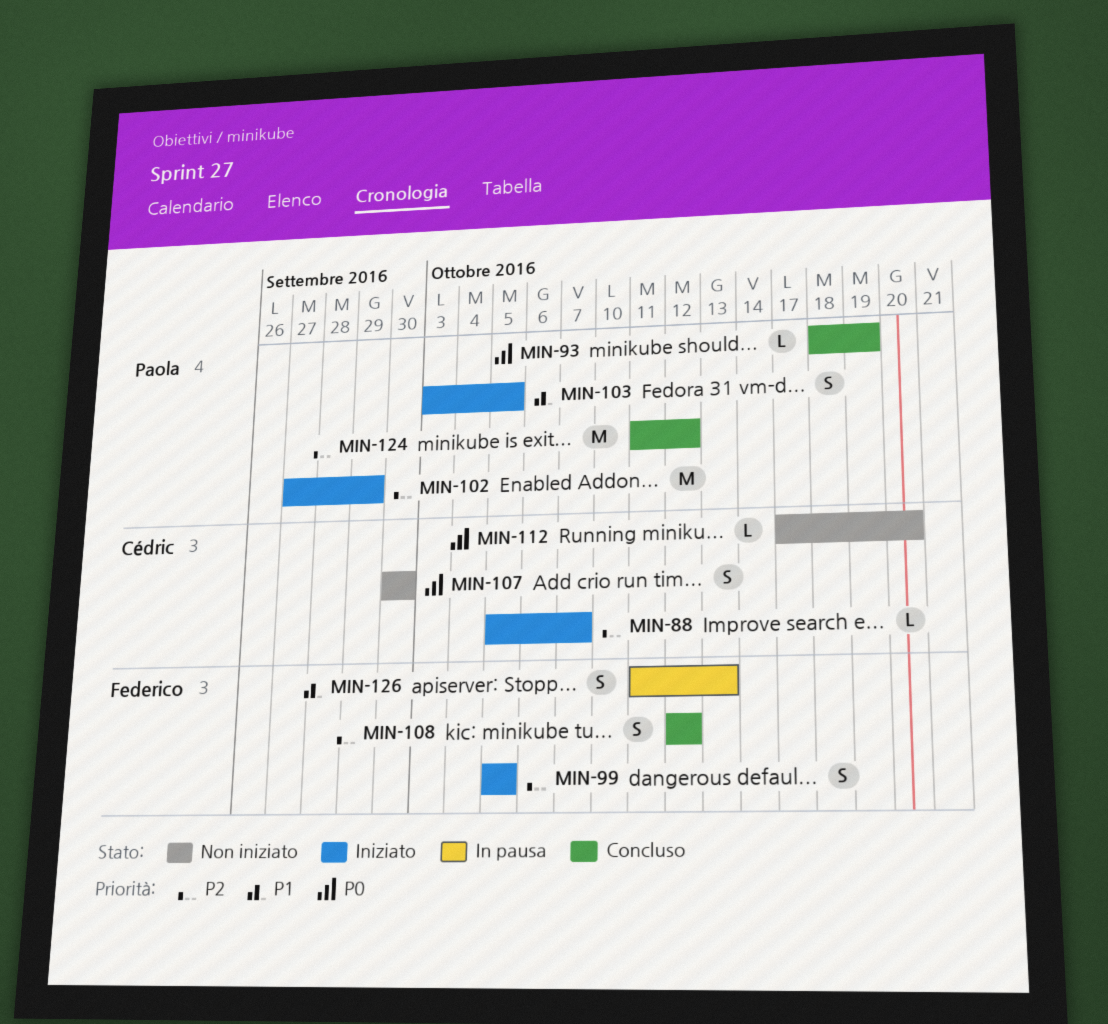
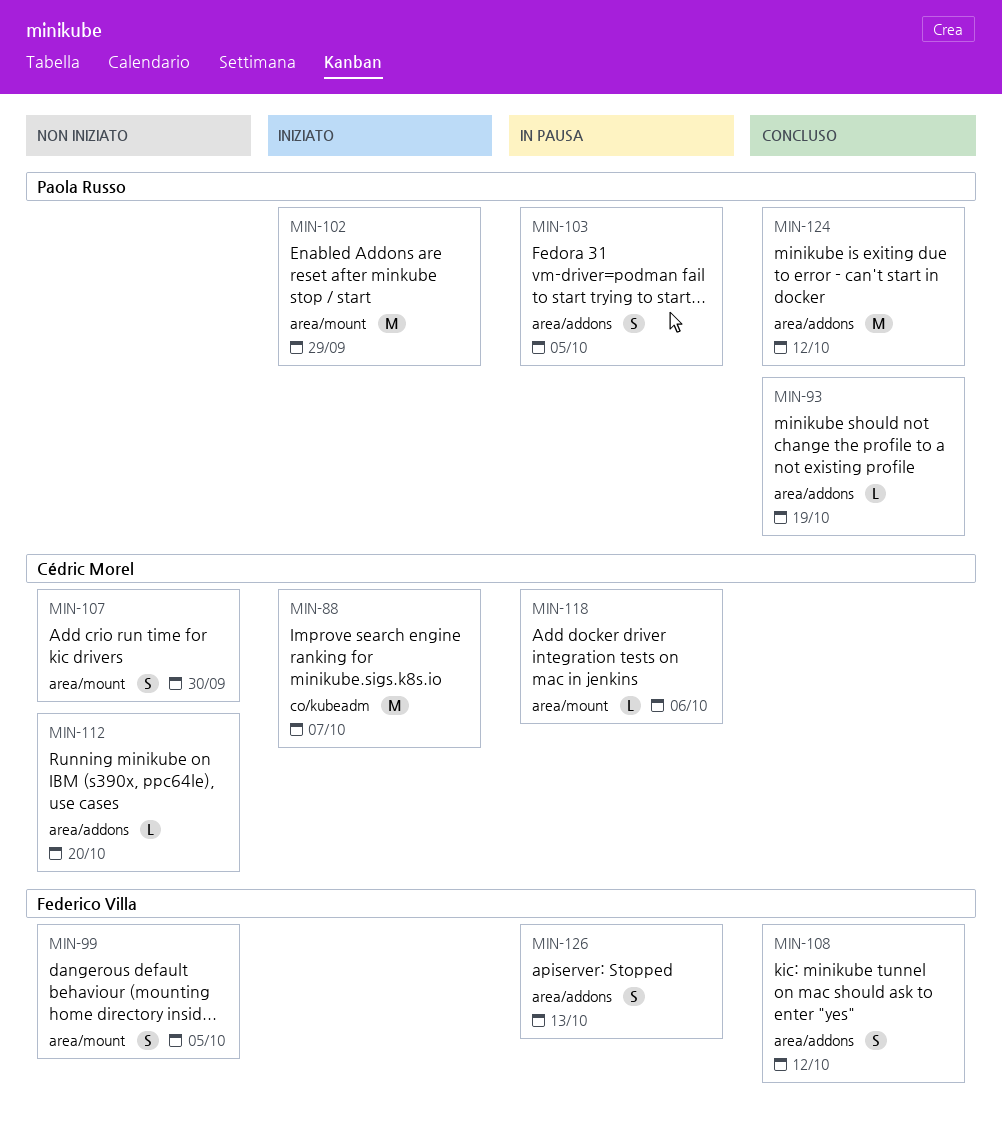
MIN-88, estimate: L -> M
MIN-99, status: Iniziato -> Non iniziato
MIN-103, status: Iniziato -> In pausa
MIN-118: none -> present

